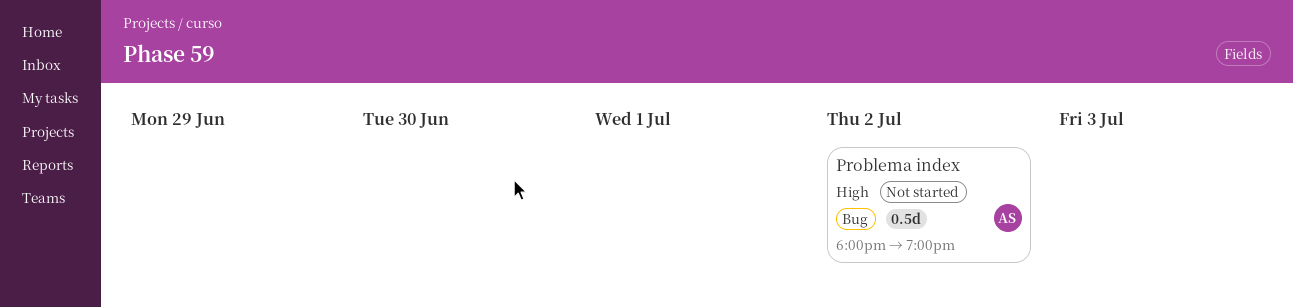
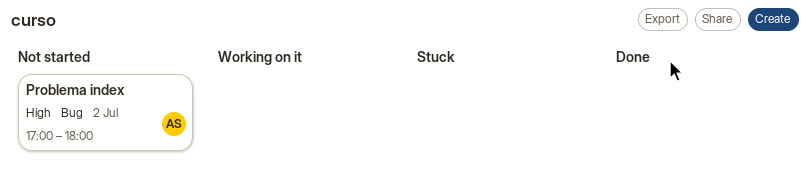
Problema index, begins: 18:00 -> 17:00
Problema index, ends: 19:00 -> 18:00

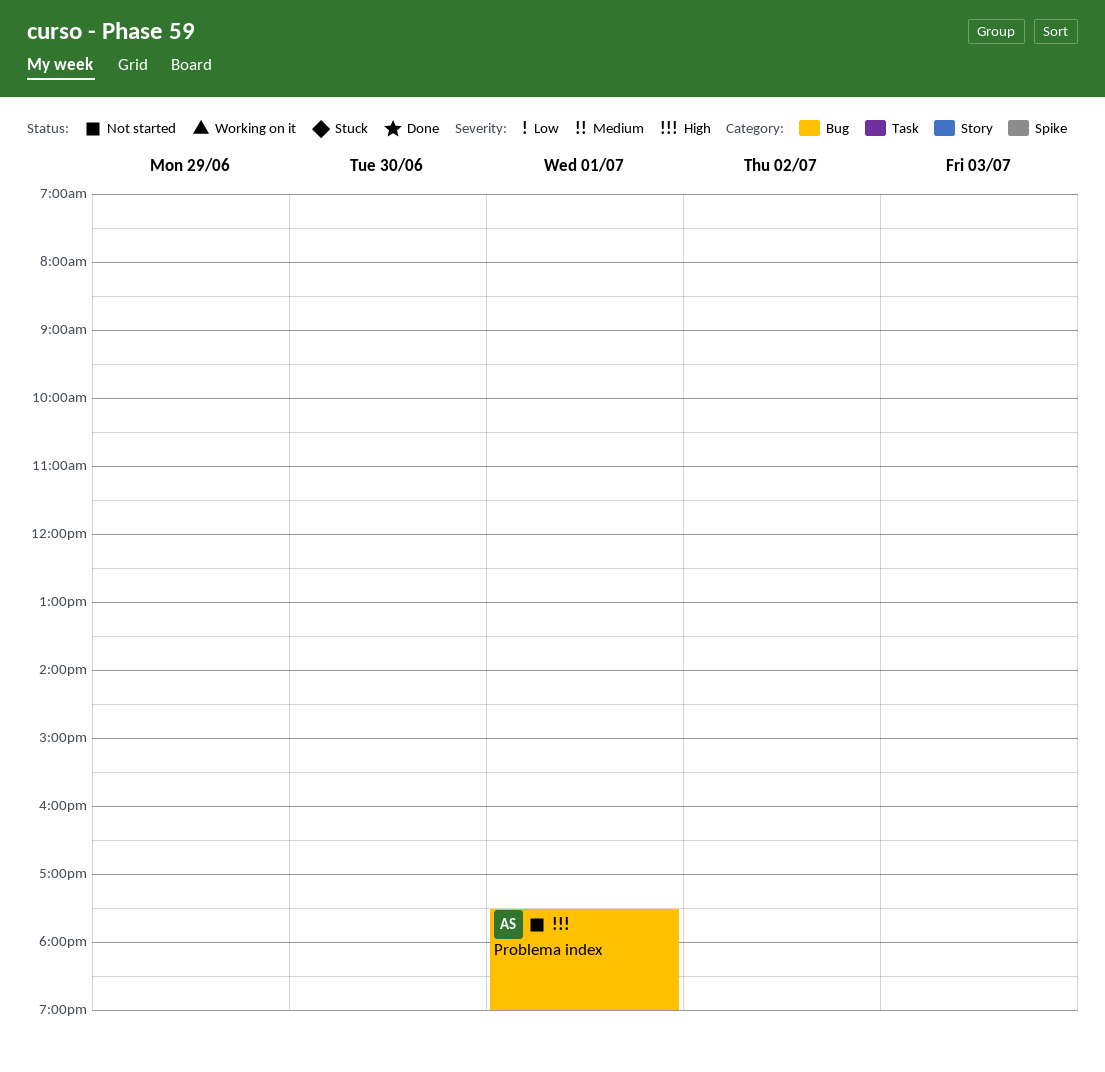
Problema index, day: Jul 2 -> Jul 1
Problema index, begins: 17:00 -> 17:30
Problema index, ends: 18:00 -> 19:00

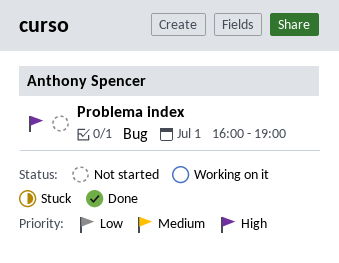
Problema index, begins: 17:30 -> 16:00

